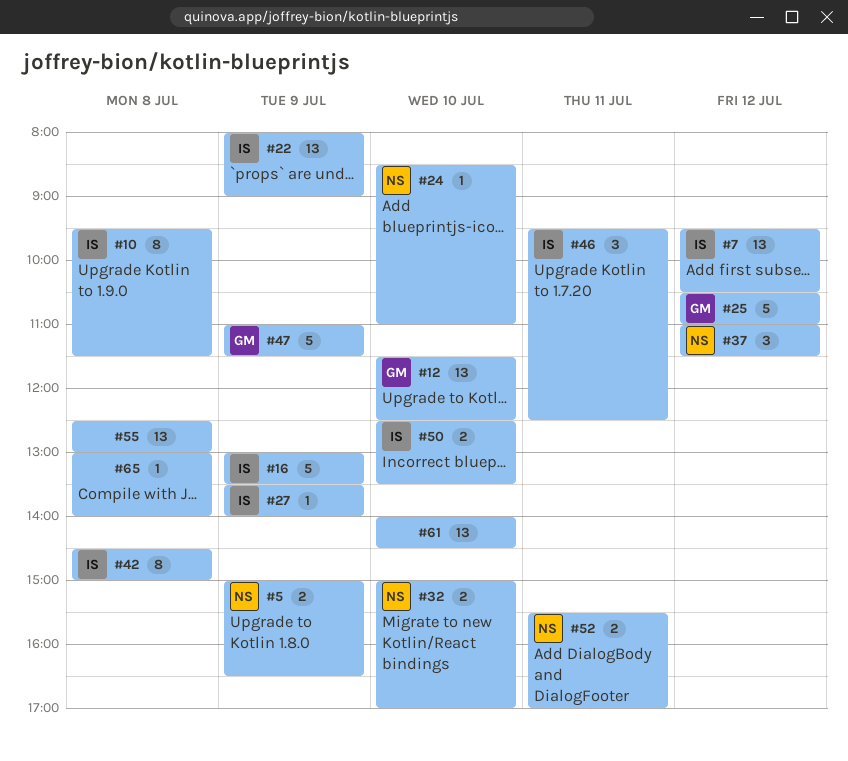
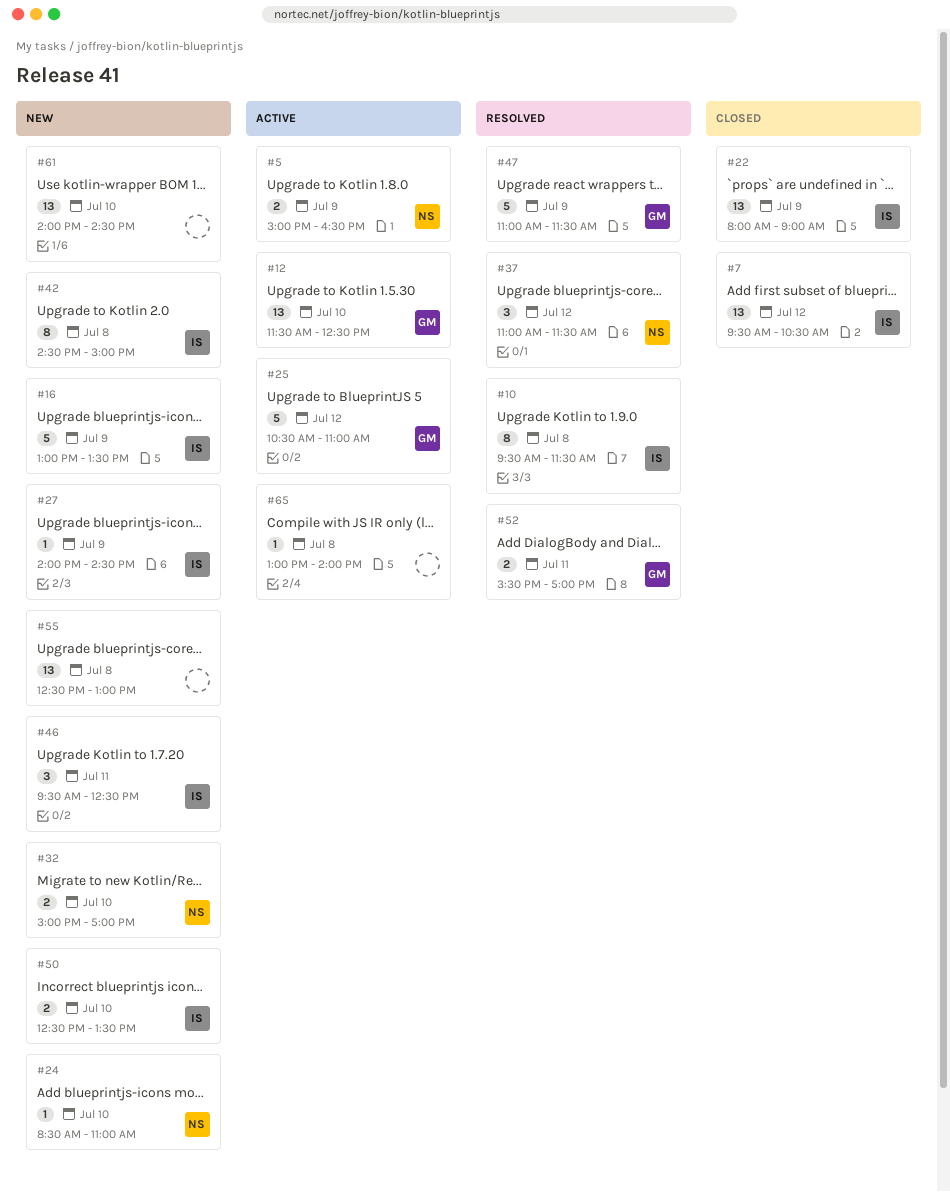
#27, begins: 13:30 -> 14:00
#27, ends: 14:00 -> 14:30
#52, owner: NS -> GM

